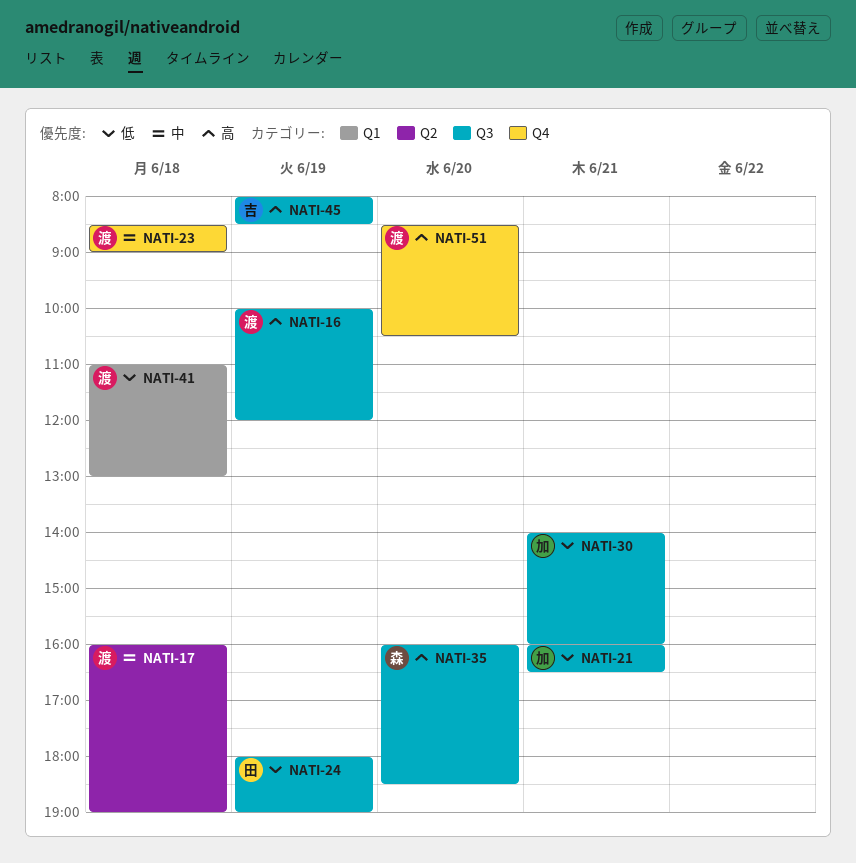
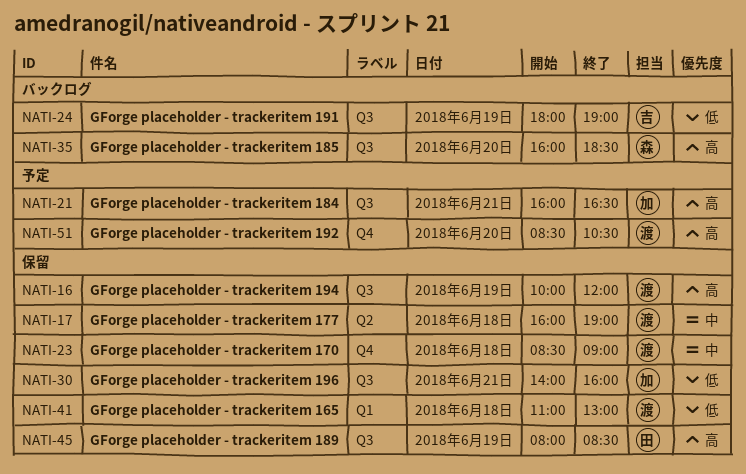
NATI-21, priority: 低 -> 高
NATI-24, owner: 田 -> 吉
NATI-45, owner: 吉 -> 田

